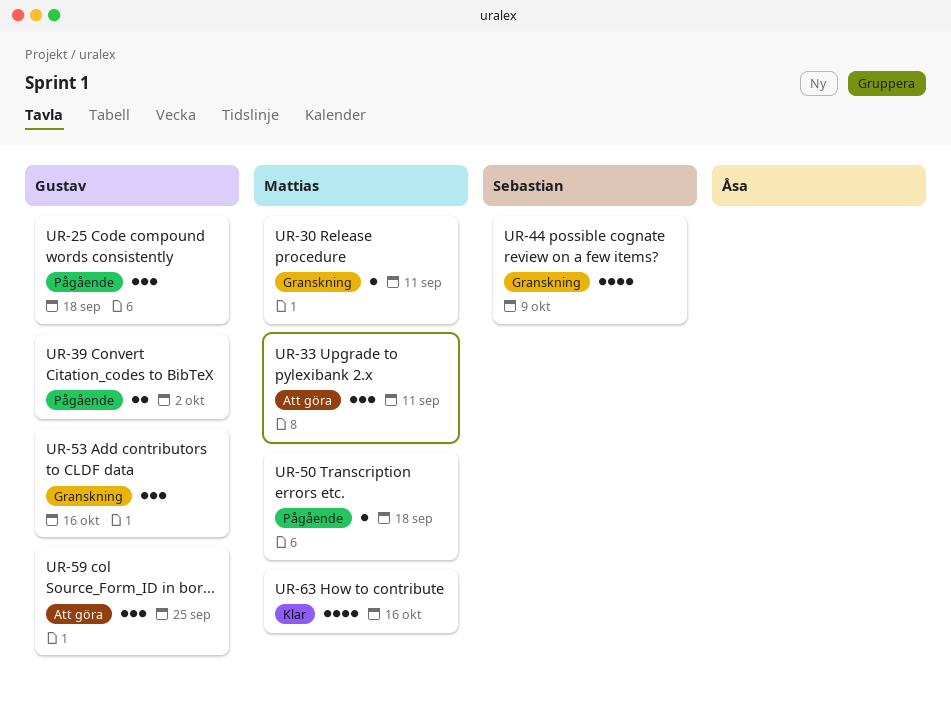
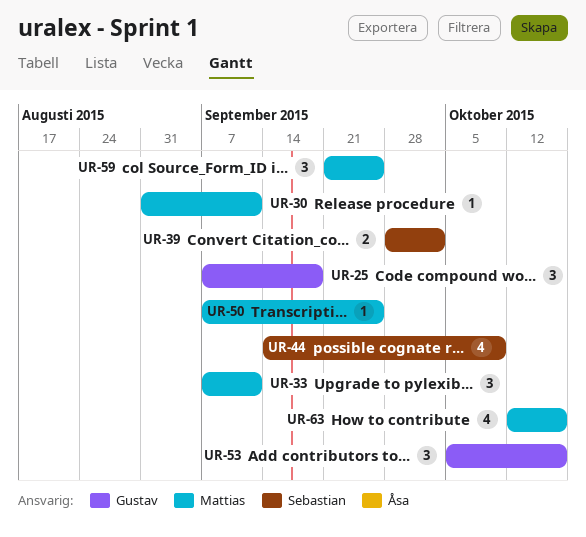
UR-39, owner: Gustav -> Sebastian
UR-50, due: Sep 18 -> Sep 25
UR-59, owner: Gustav -> Mattias

